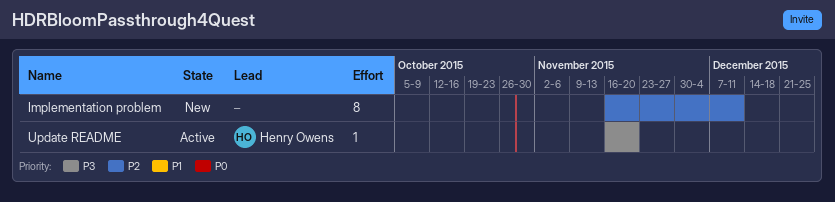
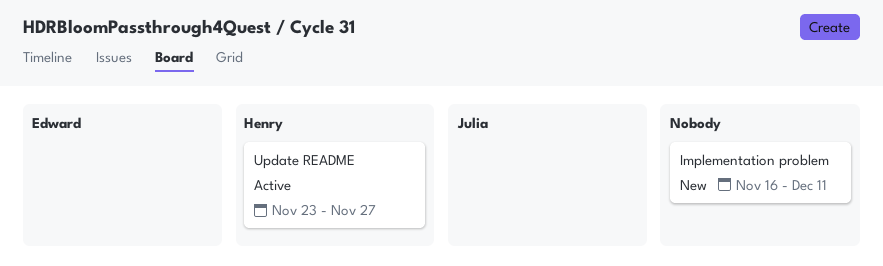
Update README, start: Nov 16 -> Nov 23
Update README, due: Nov 20 -> Nov 27

